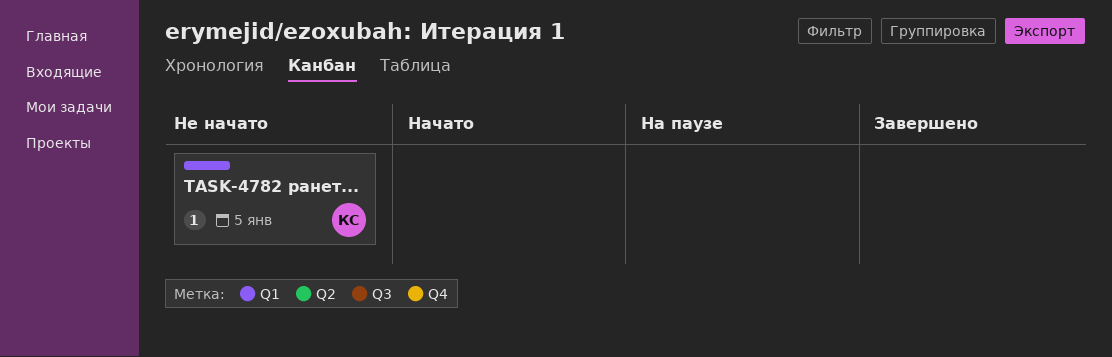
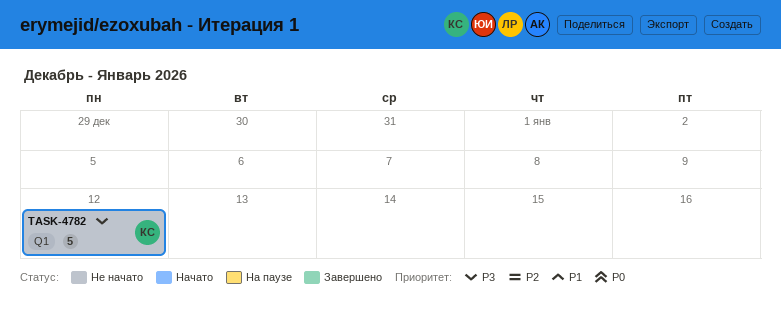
TASK-4782, estimate: 1 -> 5
TASK-4782, due: Jan 5 -> Jan 12

